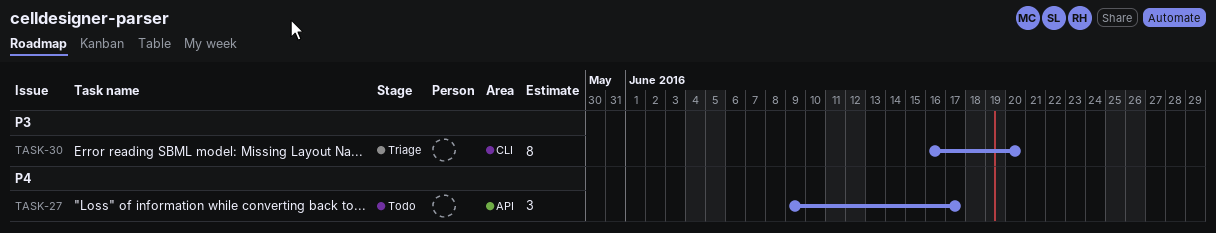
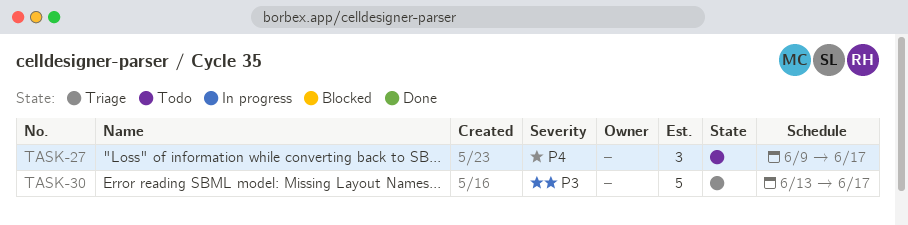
TASK-30, estimate: 8 -> 5
TASK-30, start: Jun 16 -> Jun 13
TASK-30, due: Jun 20 -> Jun 17

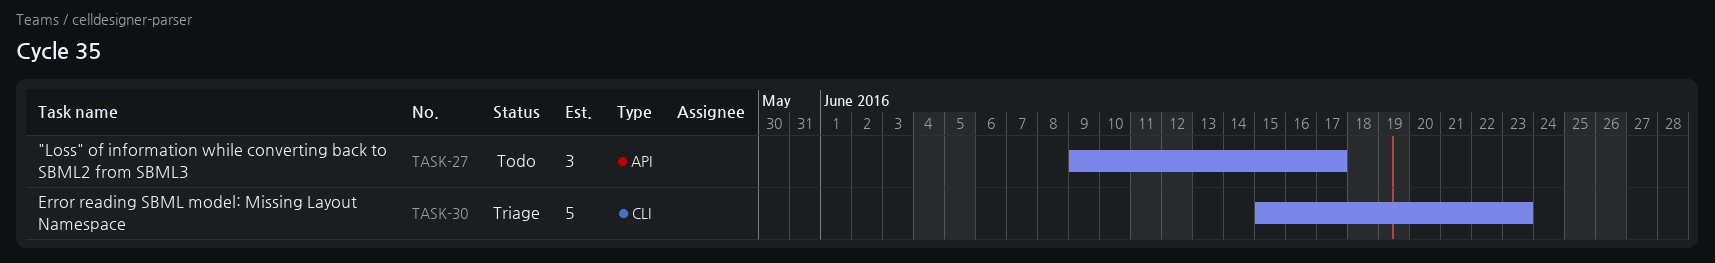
TASK-30, start: Jun 13 -> Jun 15
TASK-30, due: Jun 17 -> Jun 23

